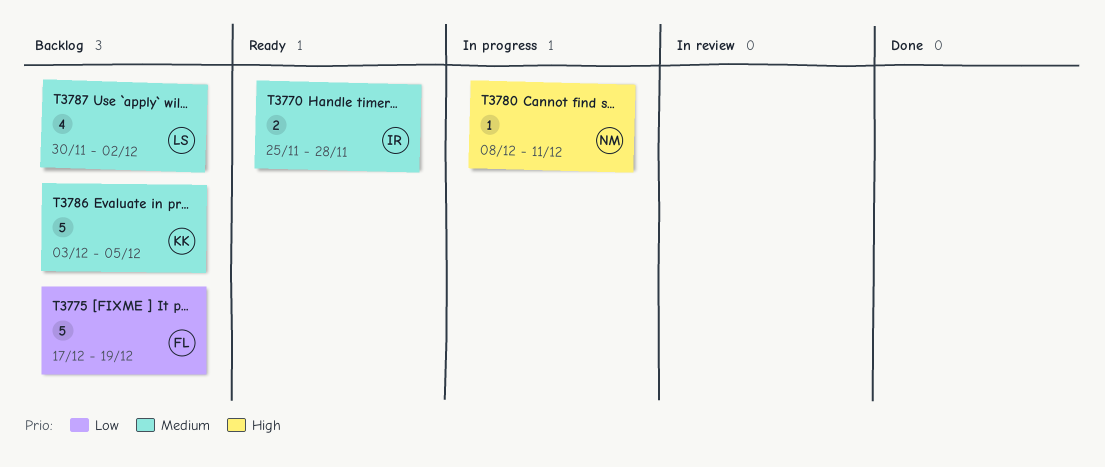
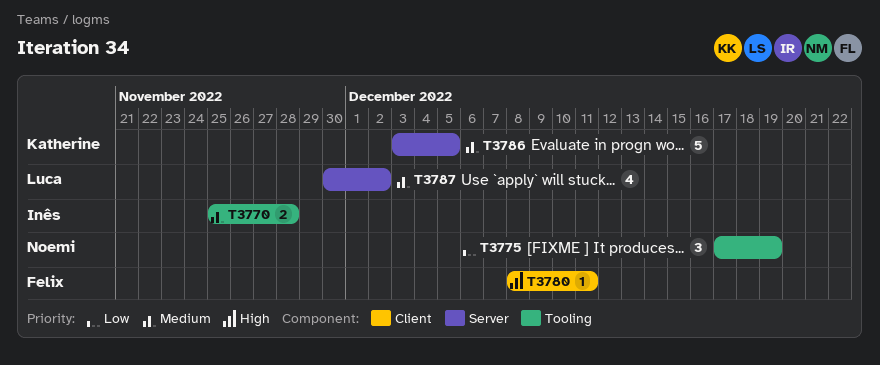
T3775, owner: Felix -> Noemi
T3775, estimate: 5 -> 3
T3780, owner: Noemi -> Felix

